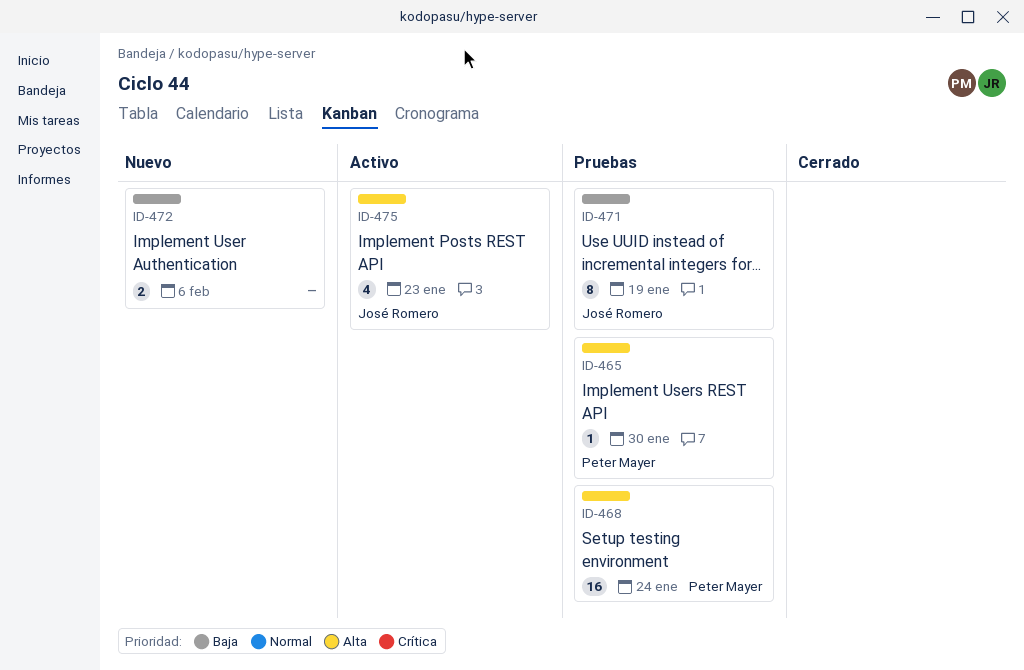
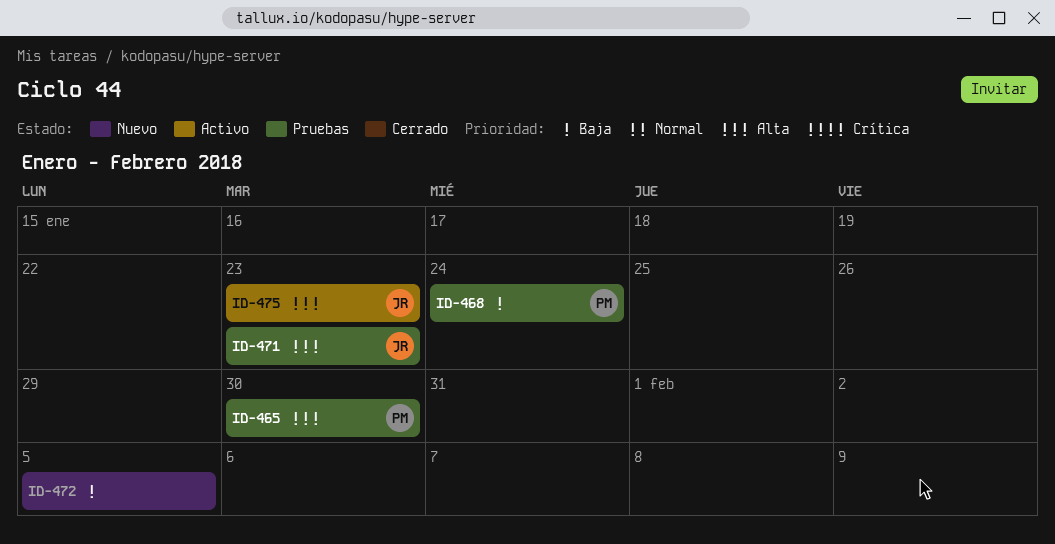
ID-468, priority: Alta -> Baja
ID-471, priority: Baja -> Alta
ID-471, due: Jan 19 -> Jan 23
ID-472, due: Feb 6 -> Feb 5

